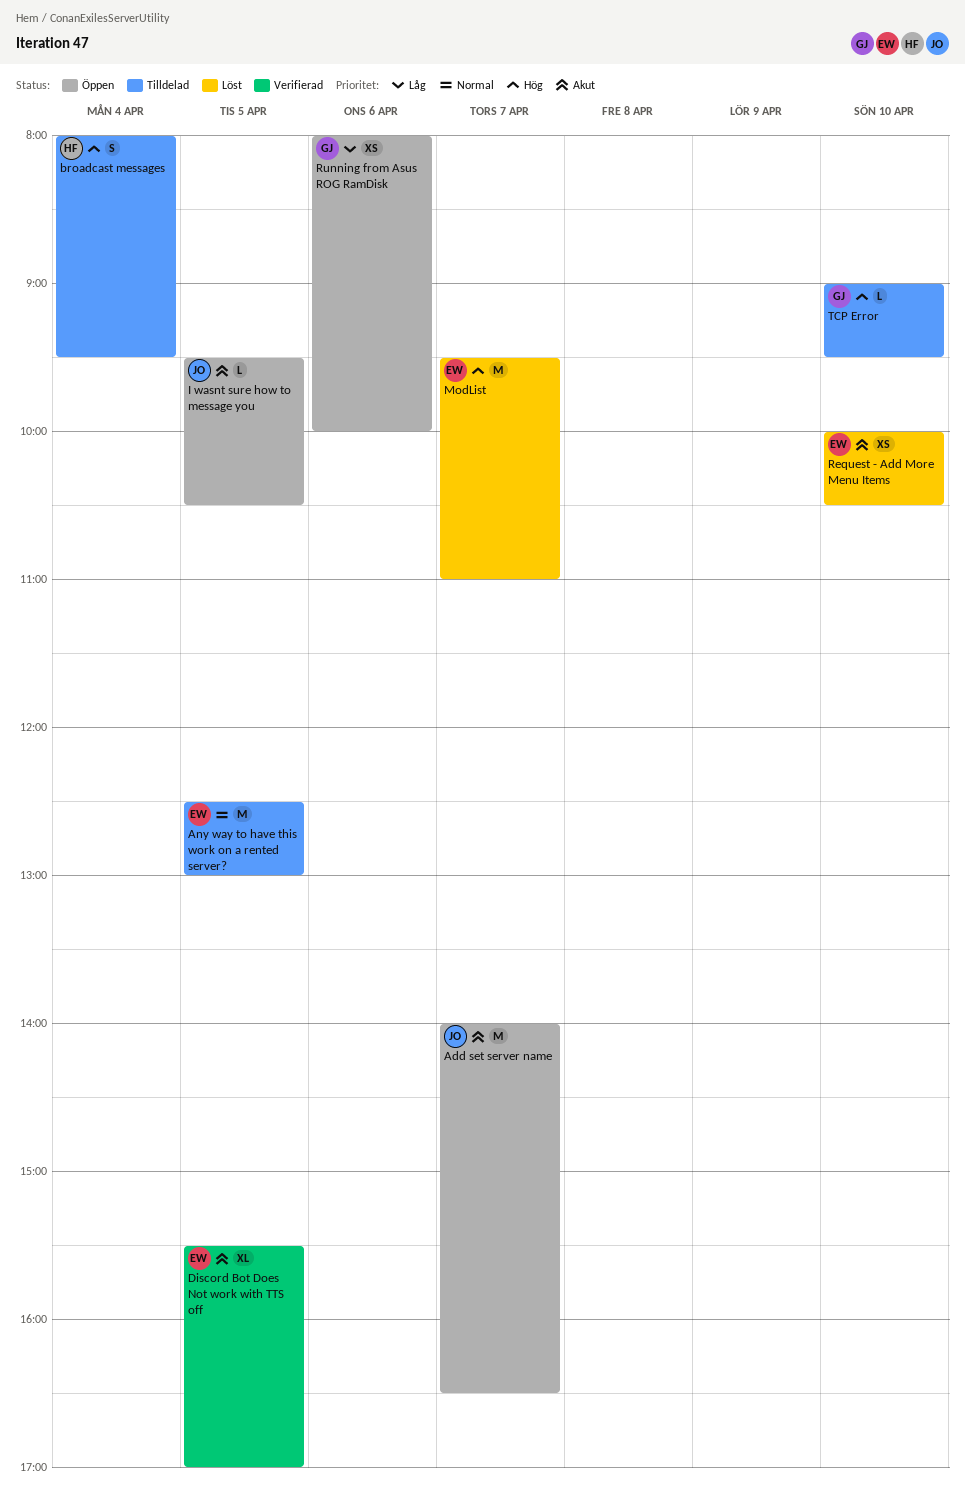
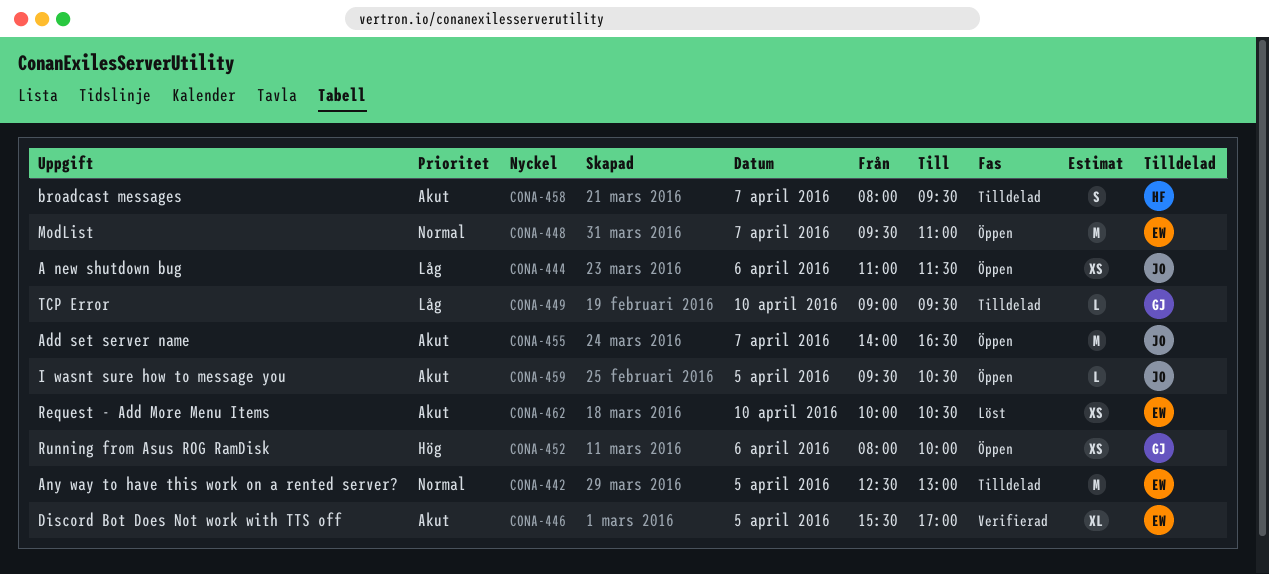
A new shutdown bug: none -> present
broadcast messages, priority: Hög -> Akut
broadcast messages, day: Apr 4 -> Apr 7
ModList, status: Löst -> Öppen
ModList, priority: Hög -> Normal
Running from Asus ROG RamDisk, priority: Låg -> Hög
TCP Error, priority: Hög -> Låg

